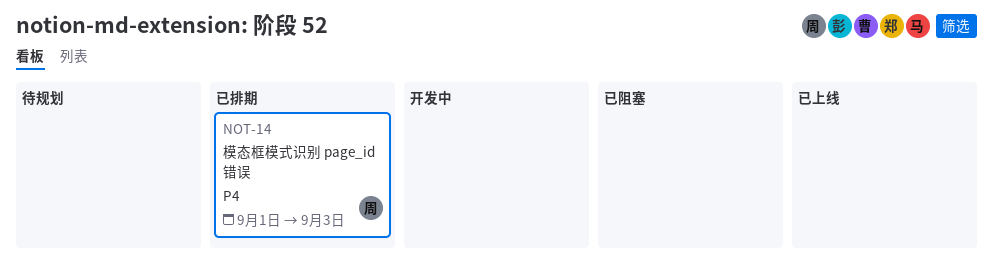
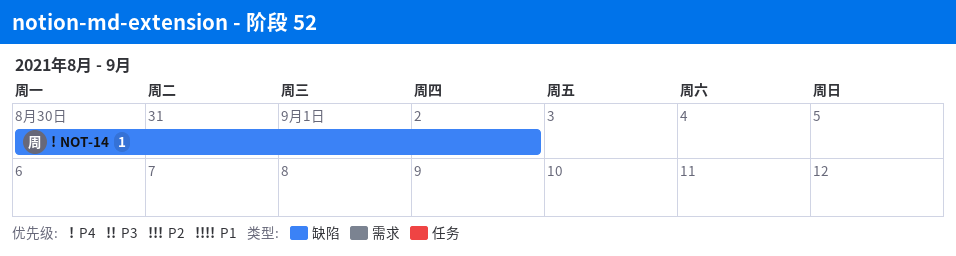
NOT-14, start: Sep 1 -> Aug 30
NOT-14, due: Sep 3 -> Sep 2

